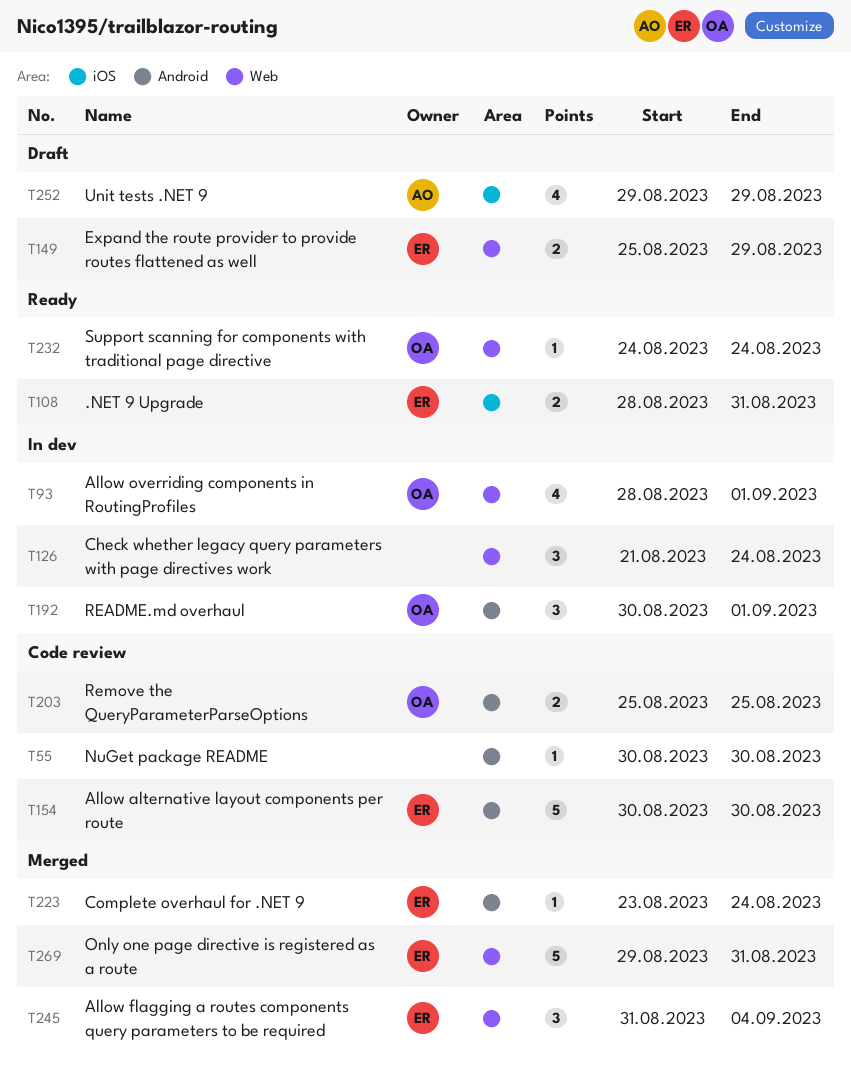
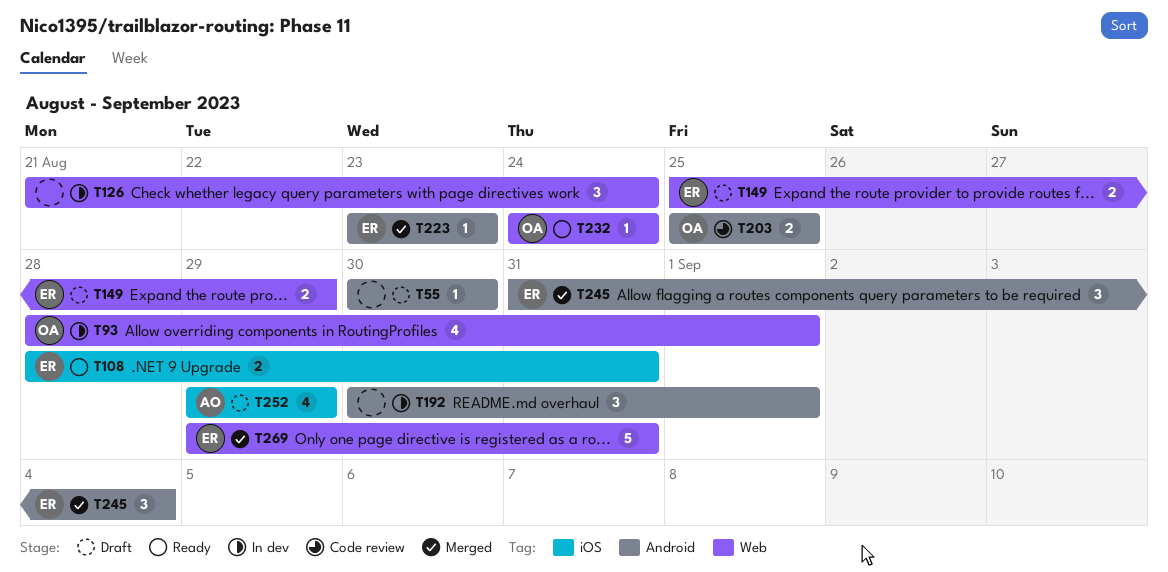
T55, status: Code review -> Draft
T154: present -> none
T192, owner: OA -> none
T223, due: Aug 24 -> Aug 23
T245, label: Web -> Android

